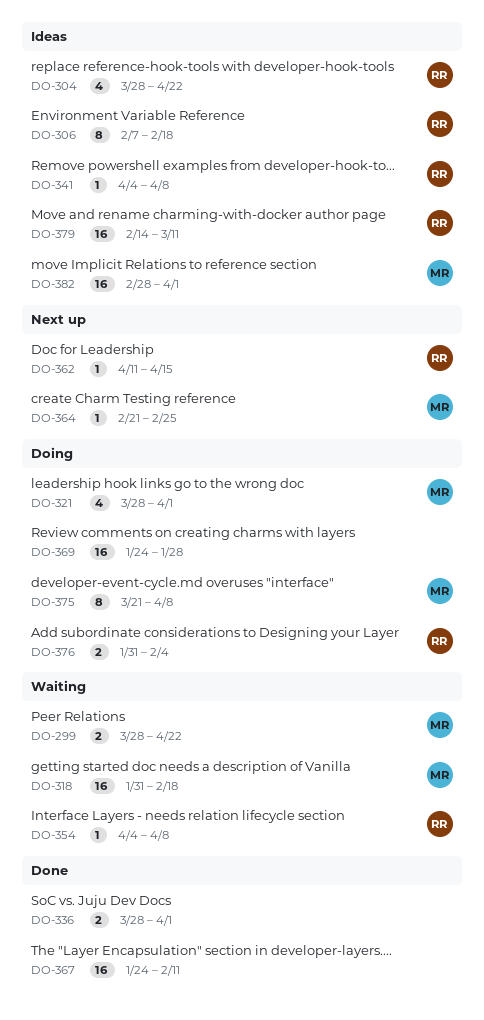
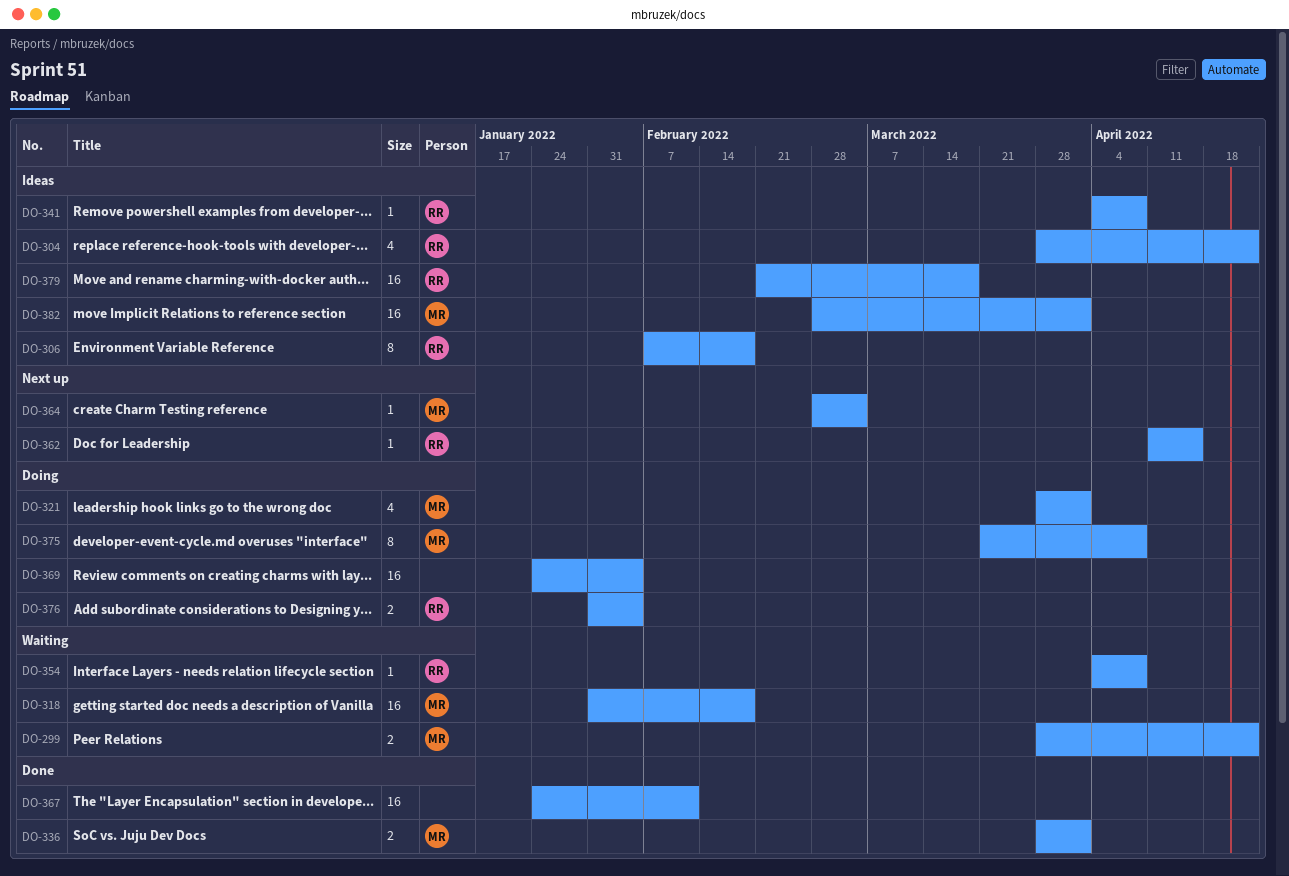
DO-336, owner: none -> MR
DO-364, start: Feb 21 -> Feb 28
DO-364, due: Feb 25 -> Mar 4
DO-369, due: Jan 28 -> Feb 4
DO-379, start: Feb 14 -> Feb 21
DO-379, due: Mar 11 -> Mar 18

